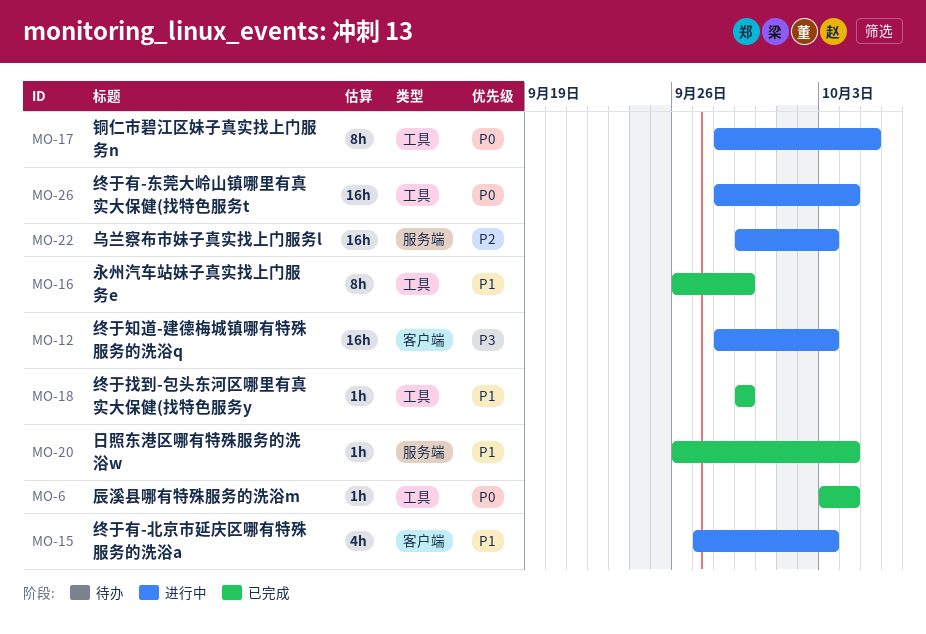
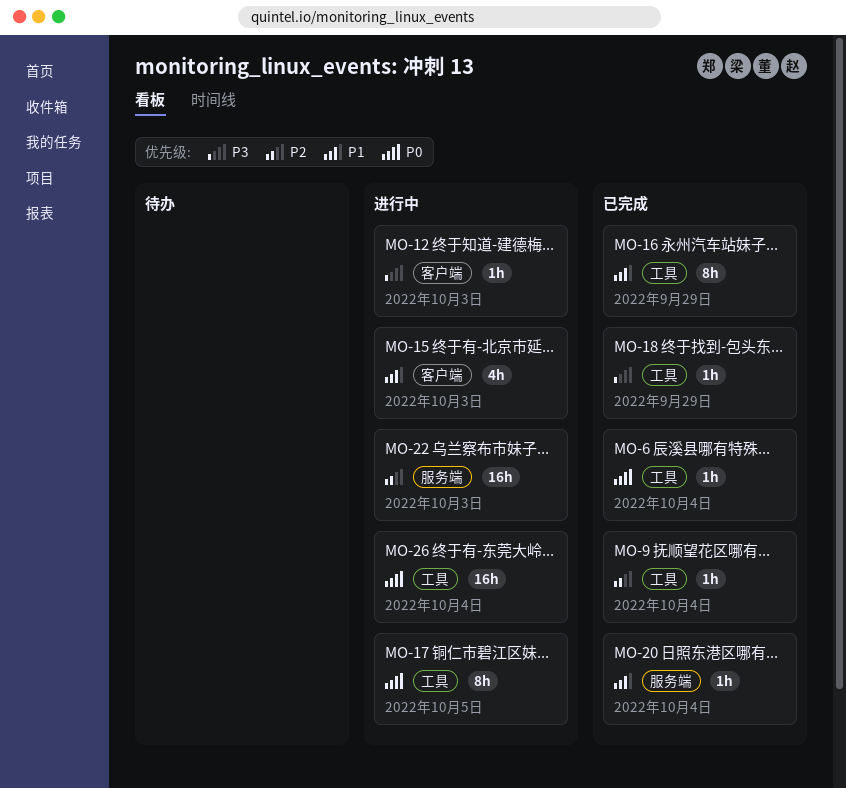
MO-9: none -> present
MO-12, estimate: 16h -> 1h
MO-18, priority: P1 -> P3

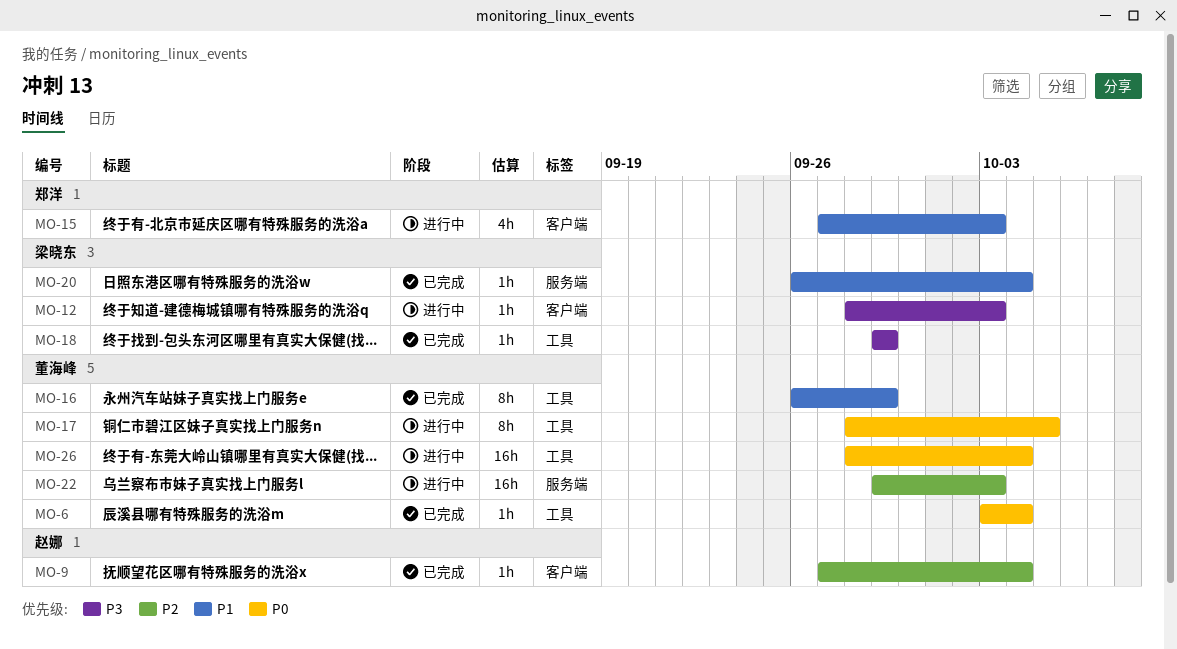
MO-9, label: 工具 -> 客户端

